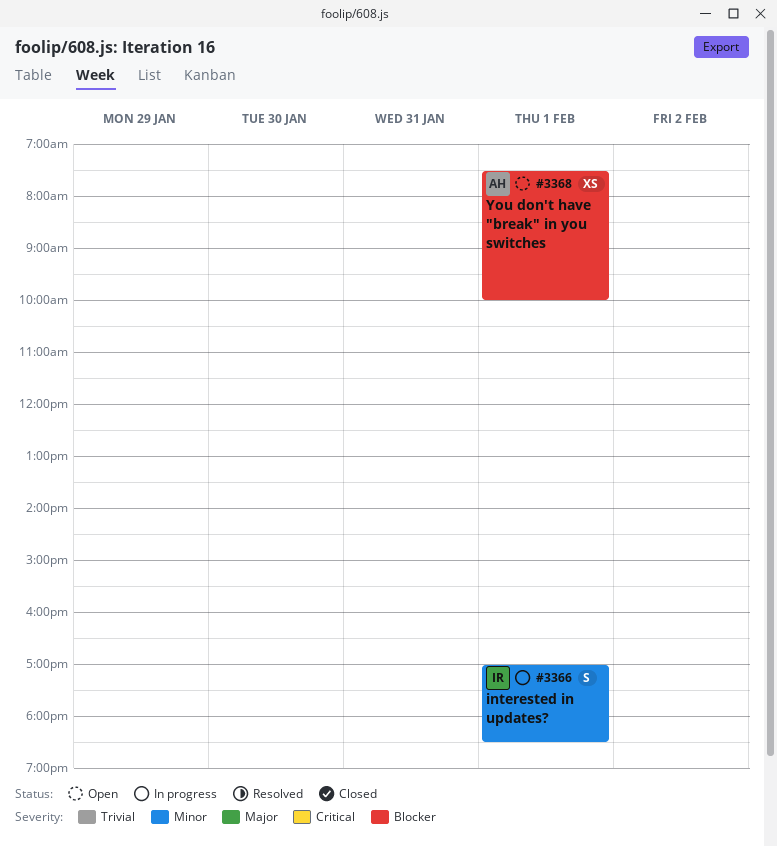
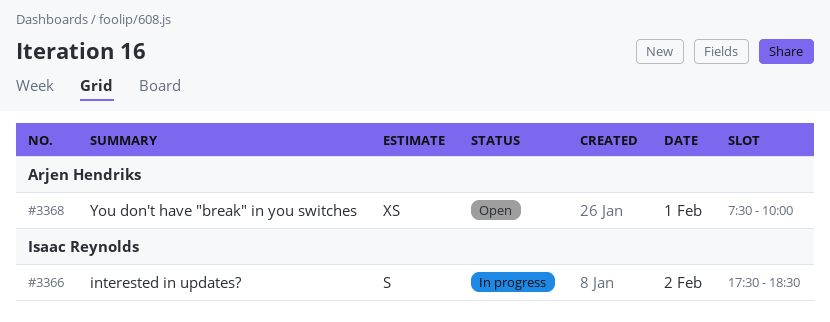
#3366, day: Feb 1 -> Feb 2
#3366, begins: 17:00 -> 17:30

